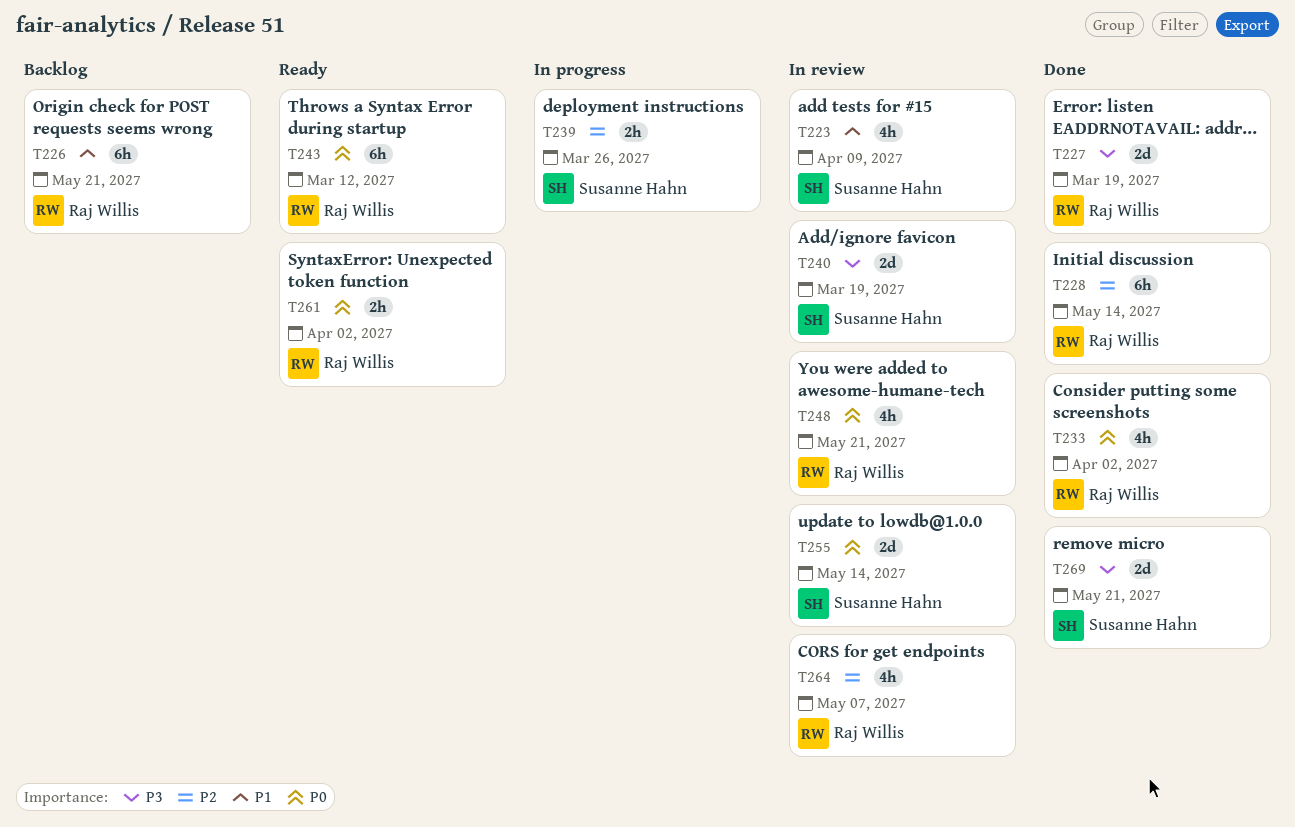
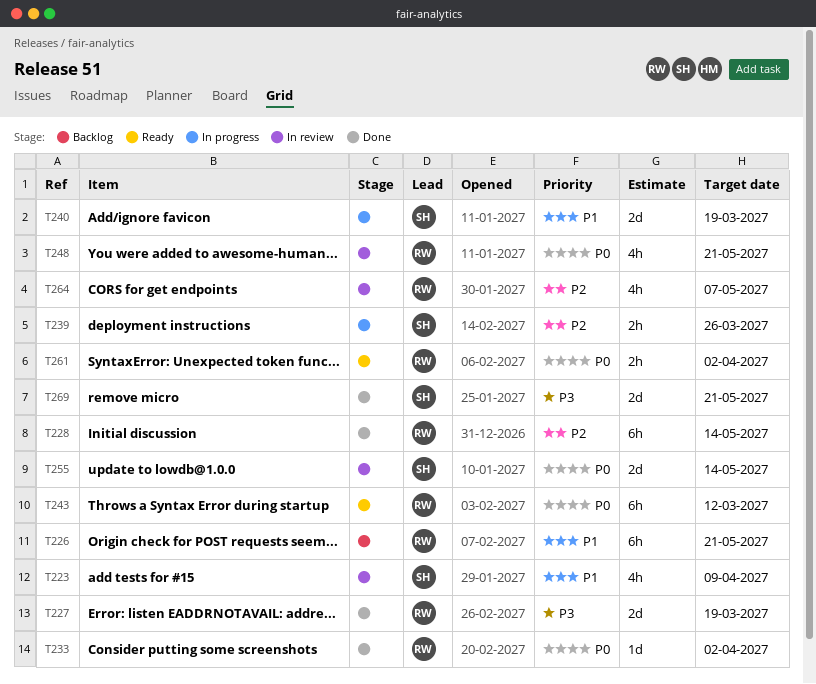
T233, estimate: 4h -> 1d
T240, status: In review -> In progress
T240, priority: P3 -> P1

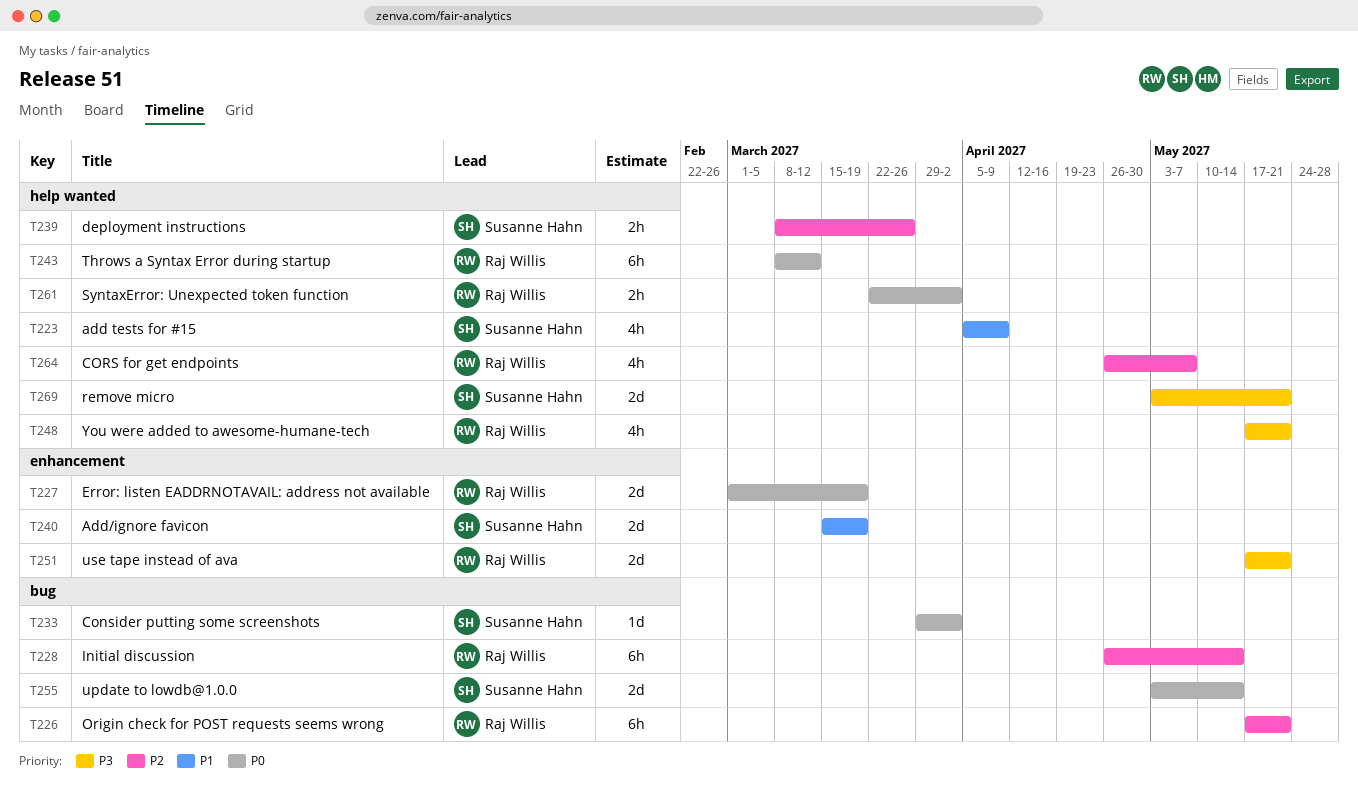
T226, priority: P1 -> P2
T227, priority: P3 -> P0
T233, owner: Raj Willis -> Susanne Hahn
T248, priority: P0 -> P3
T251: none -> present

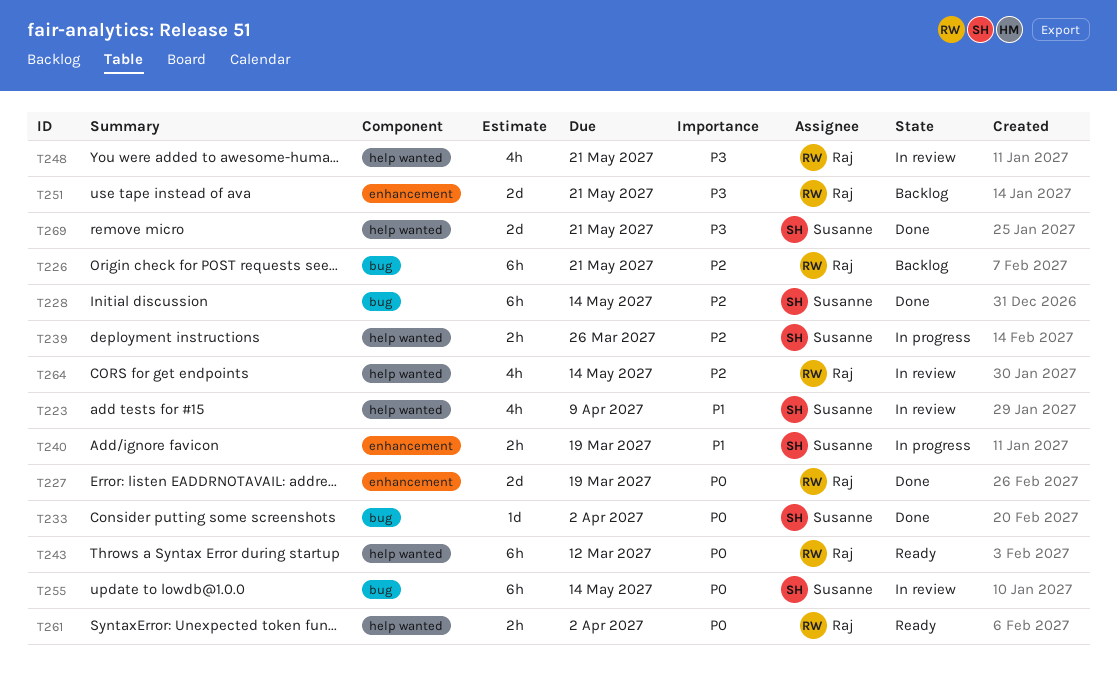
T228, owner: Raj Willis -> Susanne Hahn
T240, estimate: 2d -> 2h
T255, estimate: 2d -> 6h
T264, due: May 7 -> May 14

